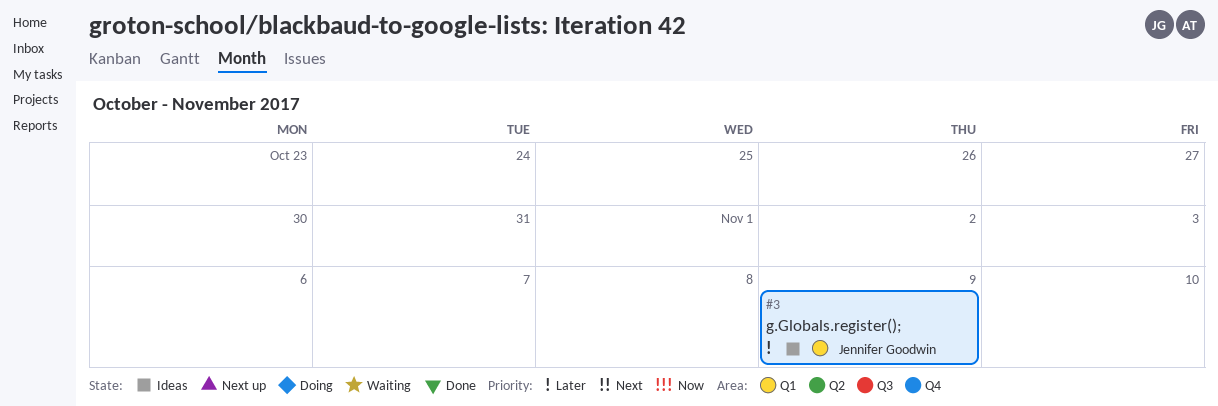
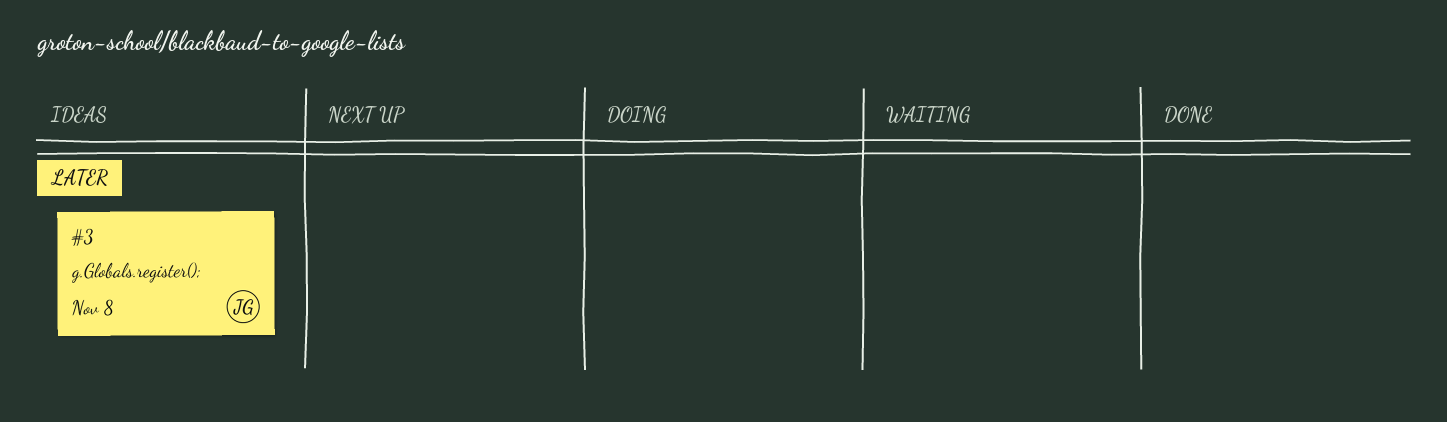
#3, due: Nov 9 -> Nov 8

